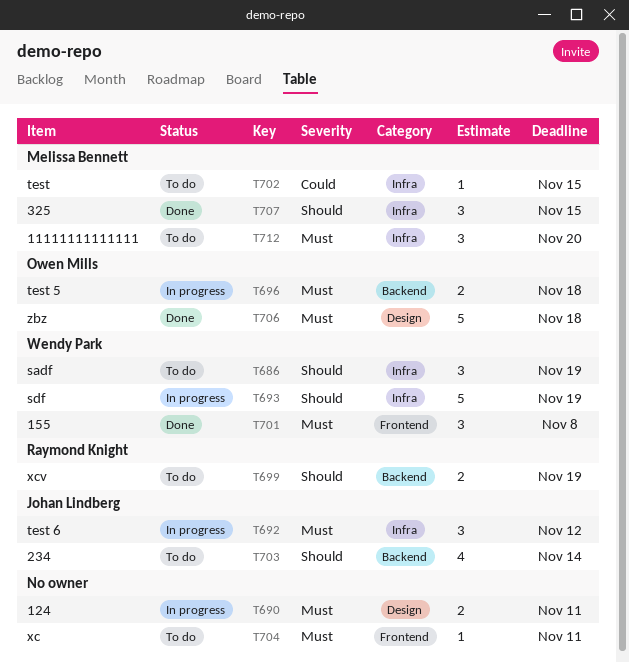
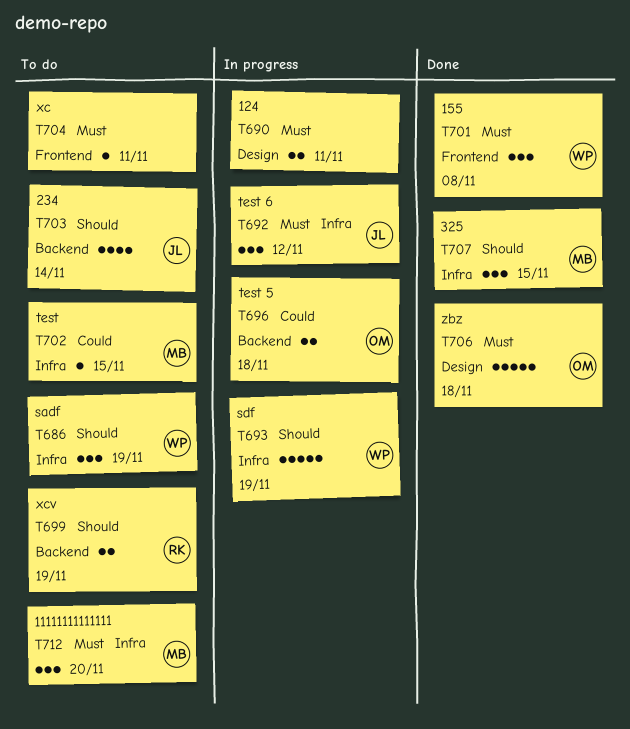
T696, priority: Must -> Could

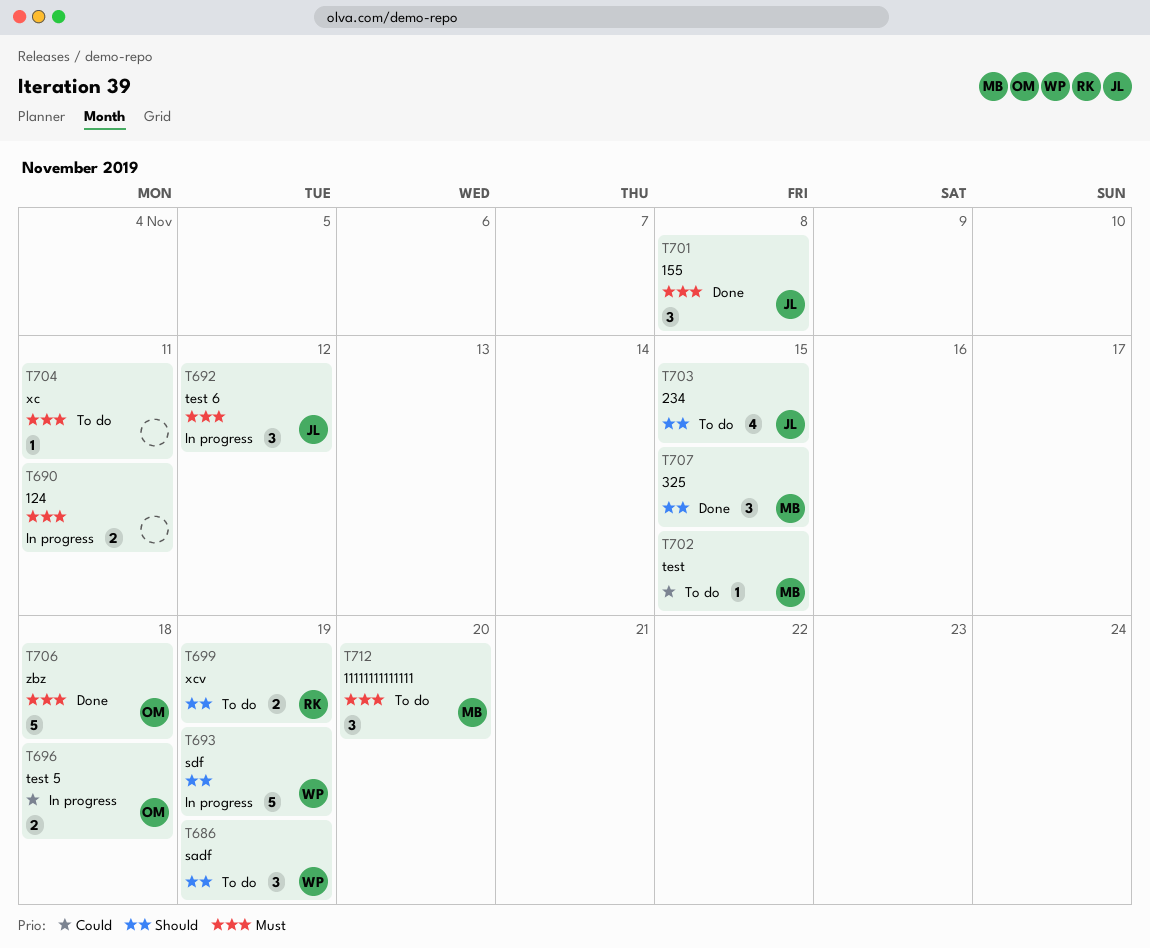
T701, owner: WP -> JL
T703, due: Nov 14 -> Nov 15

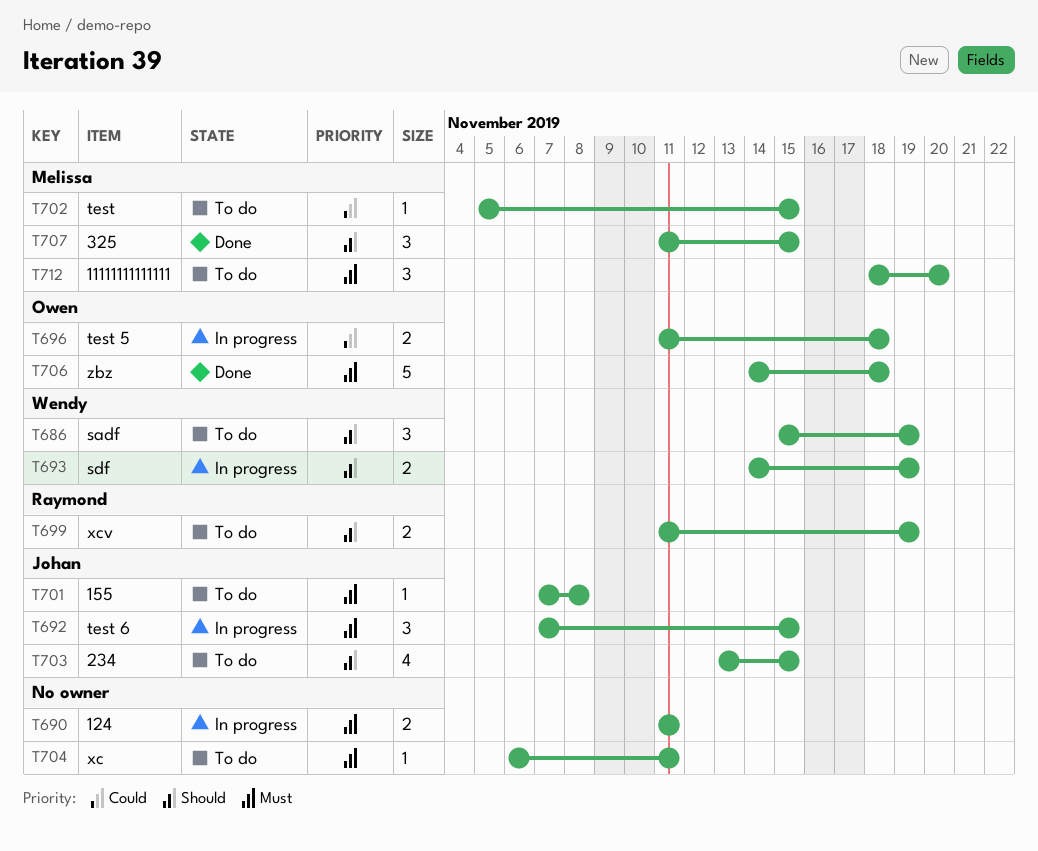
T692, due: Nov 12 -> Nov 15
T693, estimate: 5 -> 2
T701, status: Done -> To do
T701, estimate: 3 -> 1

